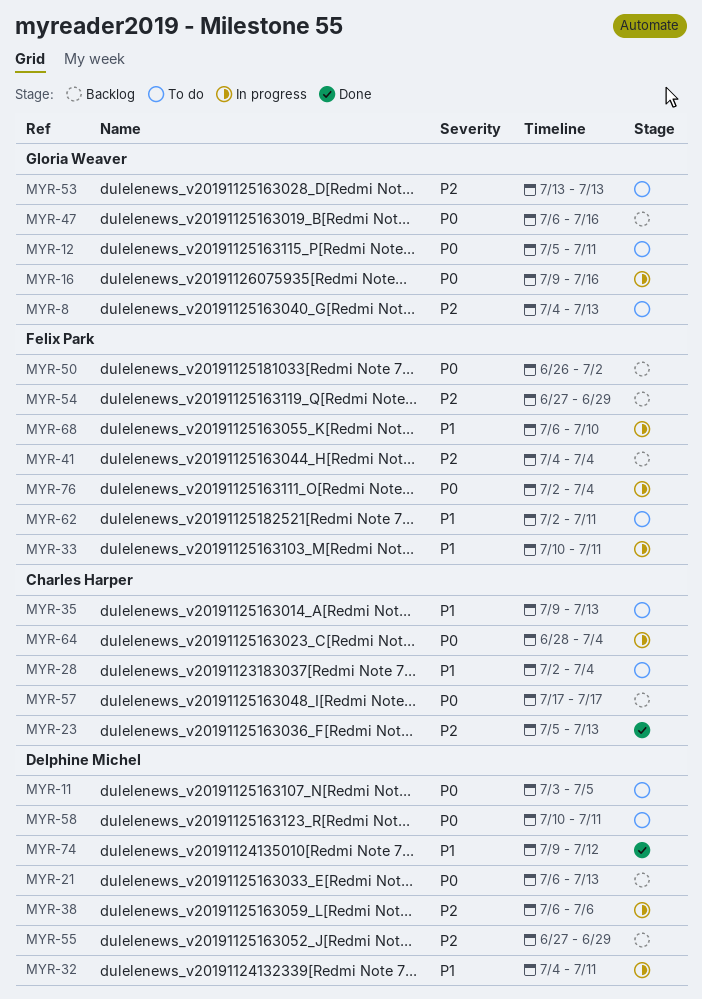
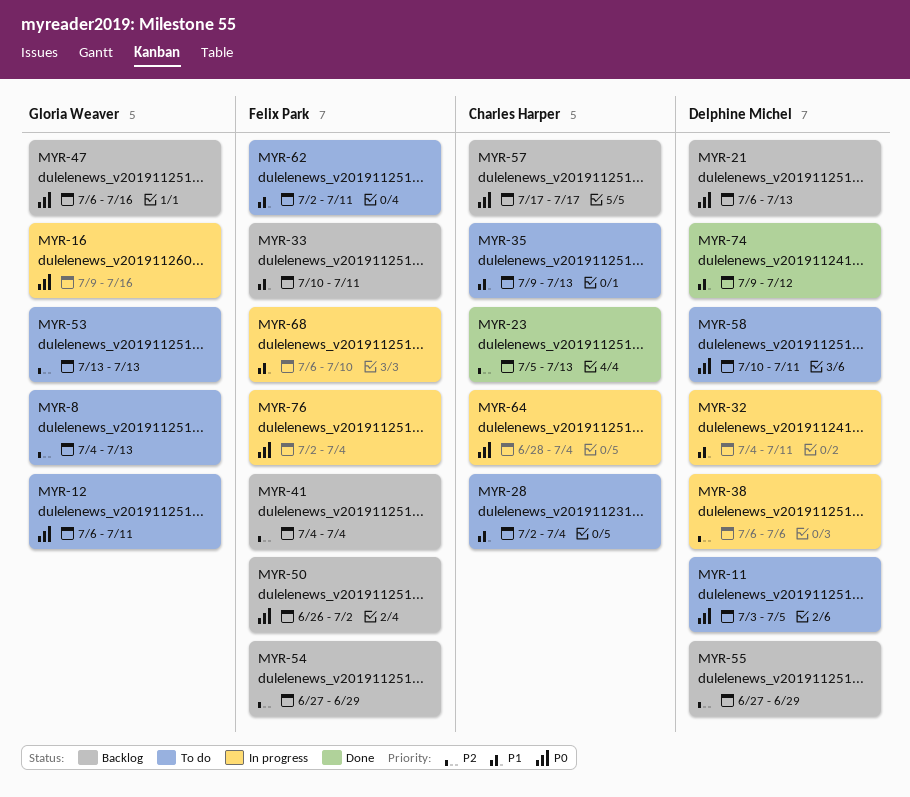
MYR-12, start: Jul 5 -> Jul 6
MYR-33, status: In progress -> Backlog

